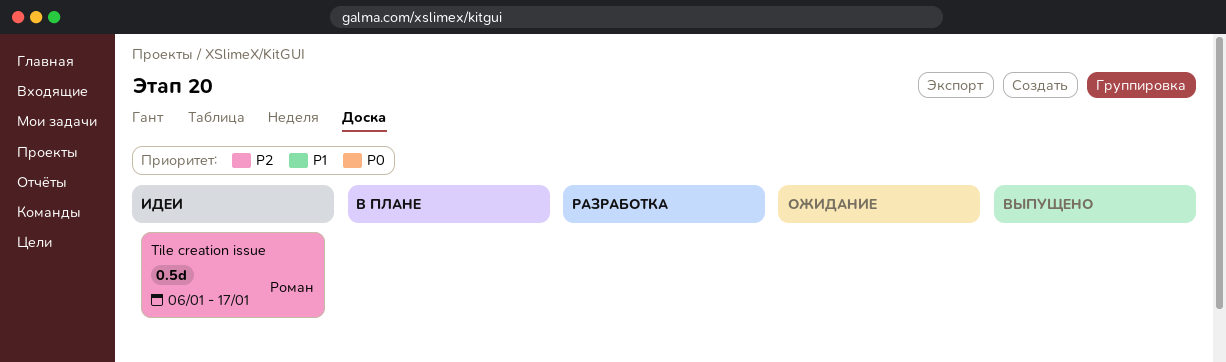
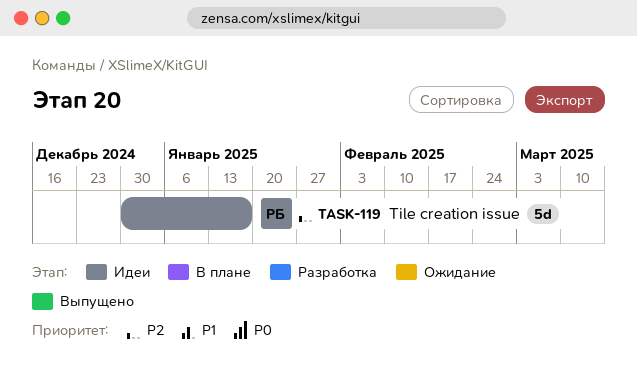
Tile creation issue, estimate: 0.5d -> 5d
Tile creation issue, start: Jan 6 -> Dec 30

